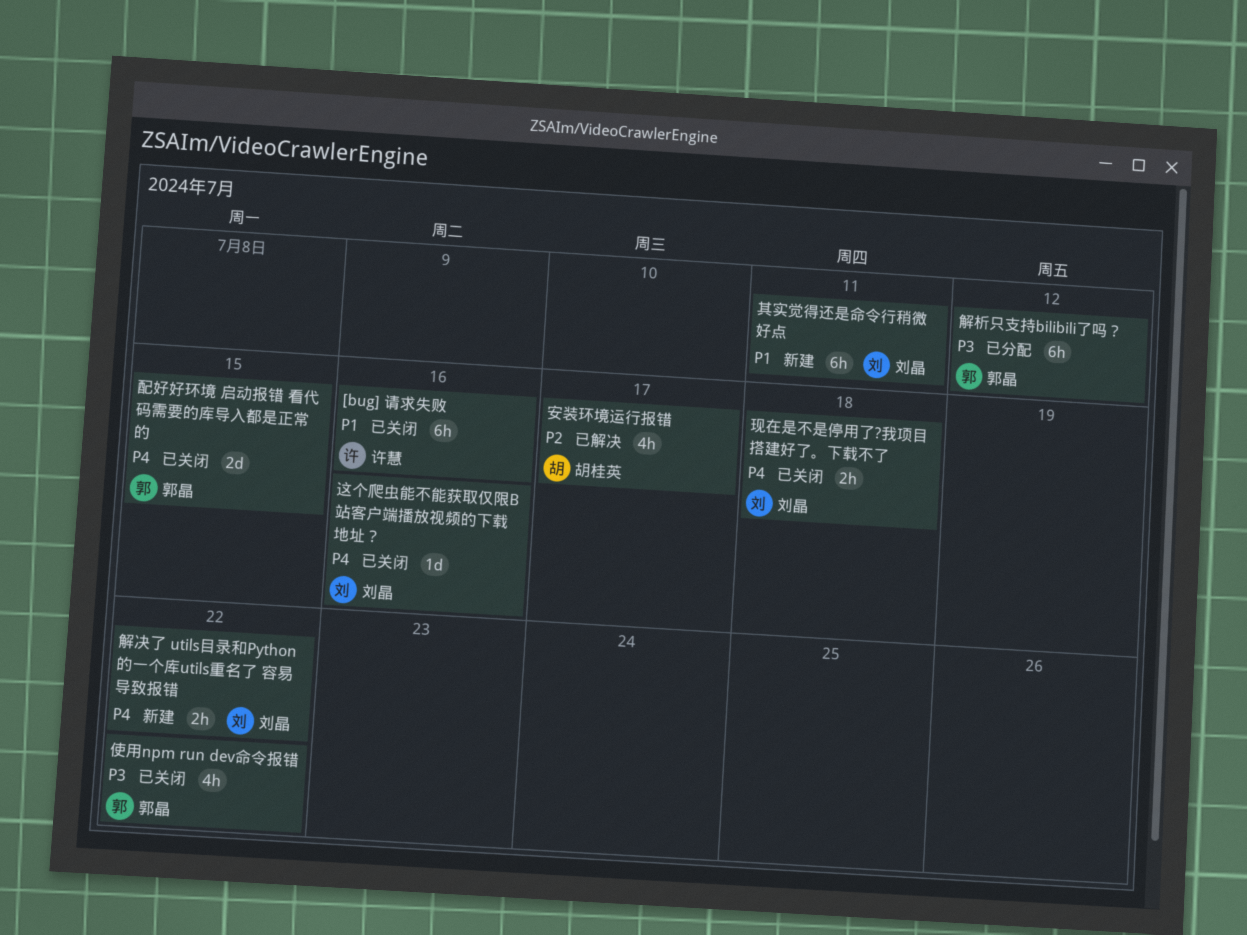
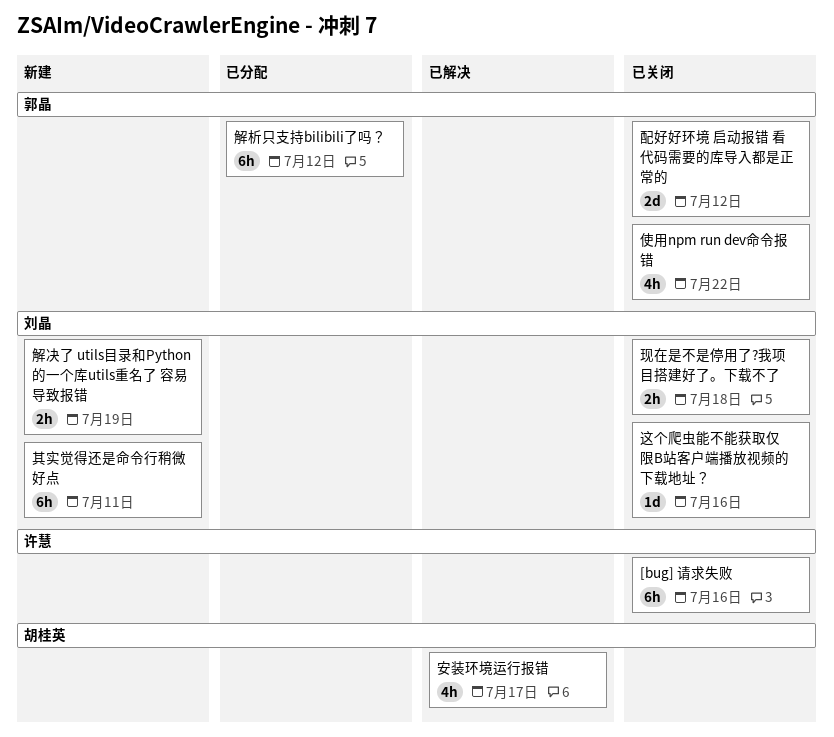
解决了 utils目录和Python的一个库utils重名了 容易导致报错, due: Jul 22 -> Jul 19
配好好环境 启动报错 看代码需要的库导入都是正常的, due: Jul 15 -> Jul 12

